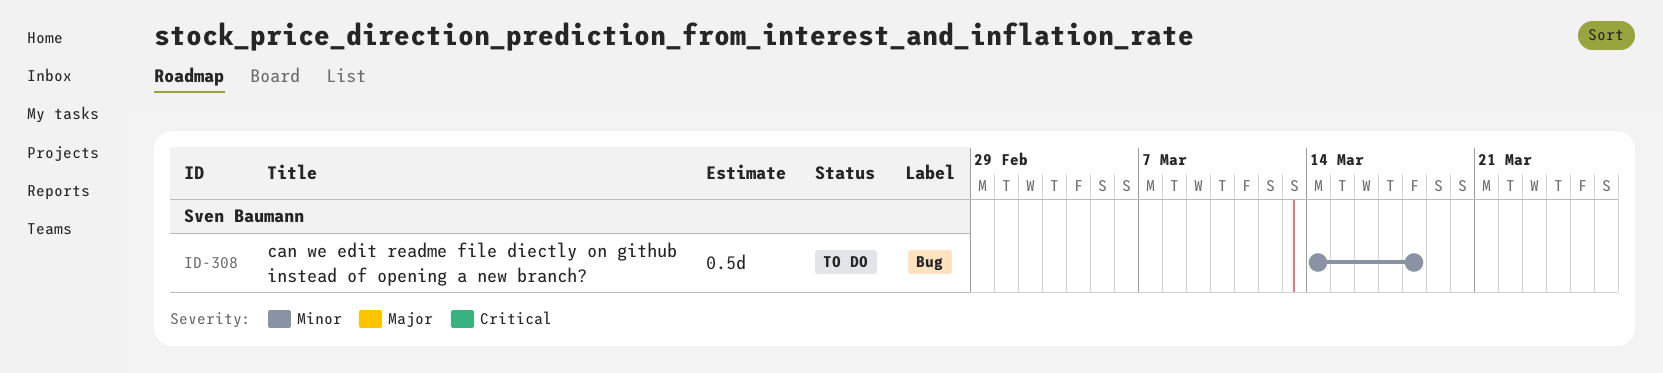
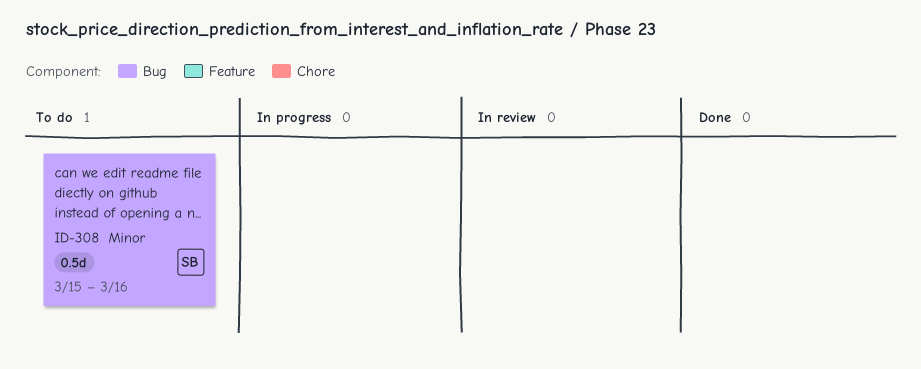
ID-308, start: Mar 14 -> Mar 15
ID-308, due: Mar 18 -> Mar 16

